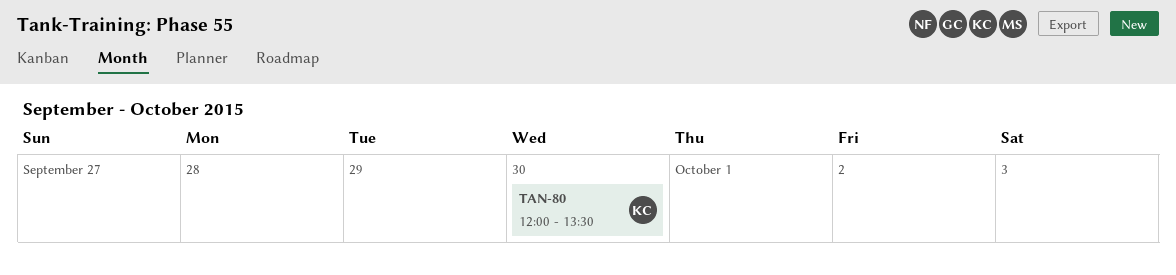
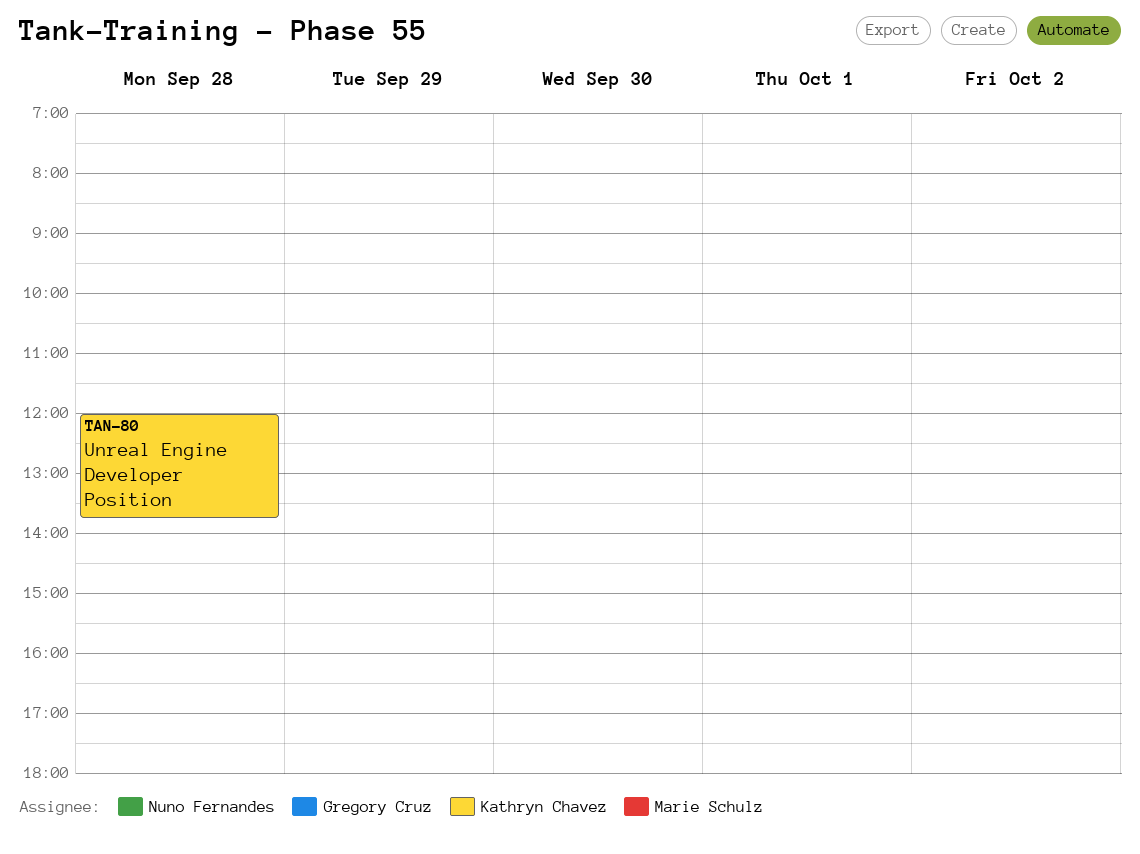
TAN-80, day: Sep 30 -> Sep 28
TAN-80, ends: 13:30 -> 13:45

